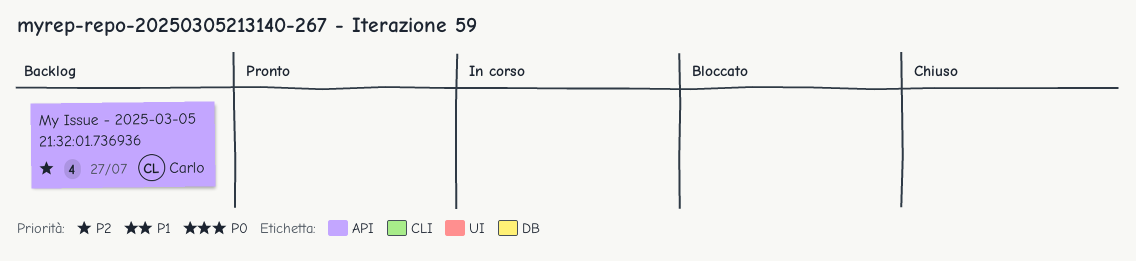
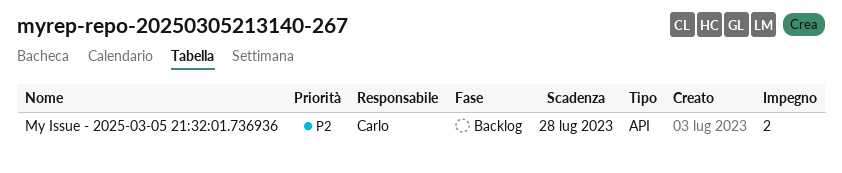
My Issue - 2025-03-05 21:32:01.736936, estimate: 4 -> 2
My Issue - 2025-03-05 21:32:01.736936, due: Jul 27 -> Jul 28

